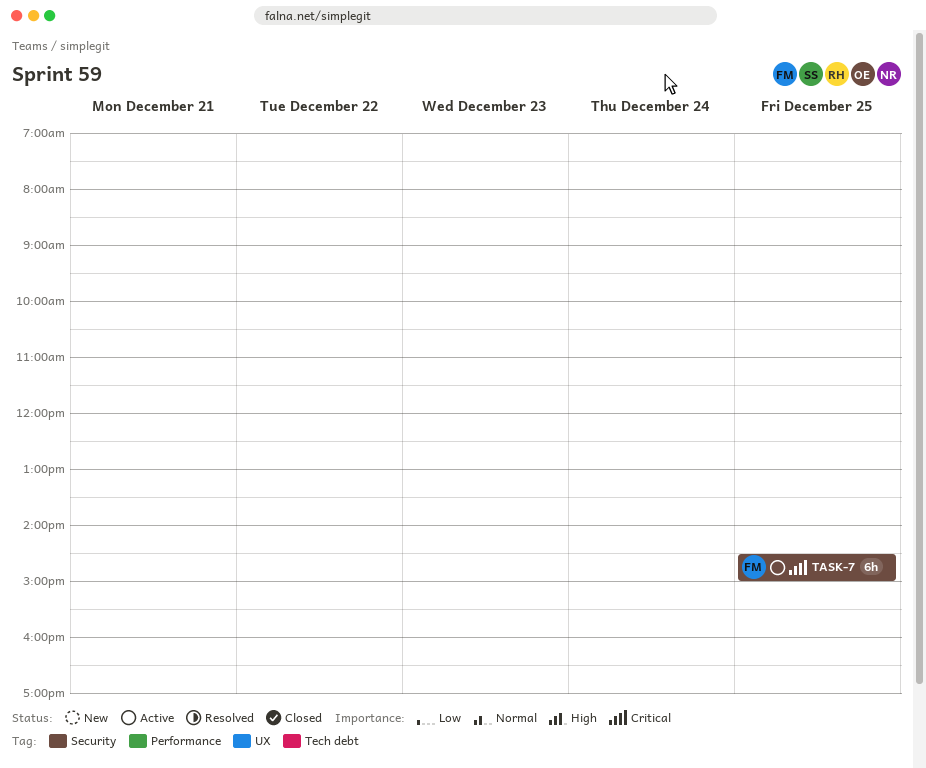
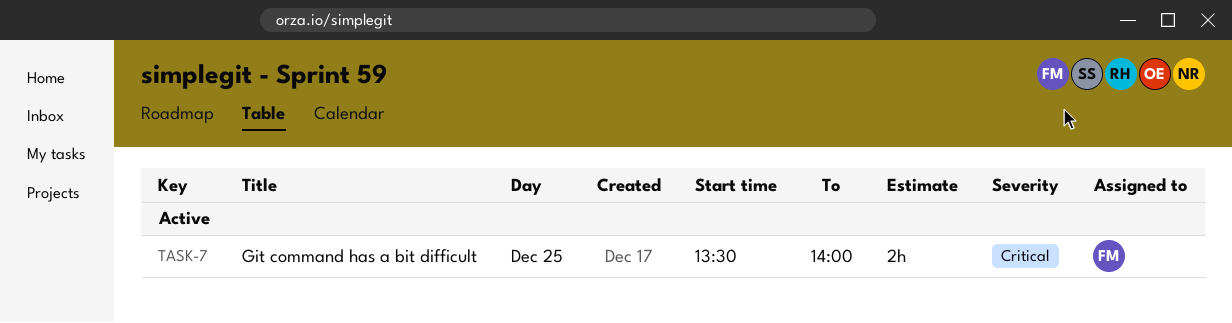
TASK-7, estimate: 6h -> 2h
TASK-7, begins: 14:30 -> 13:30
TASK-7, ends: 15:00 -> 14:00

